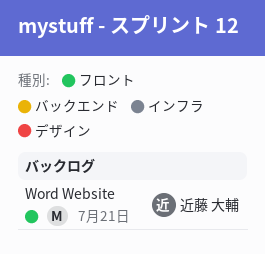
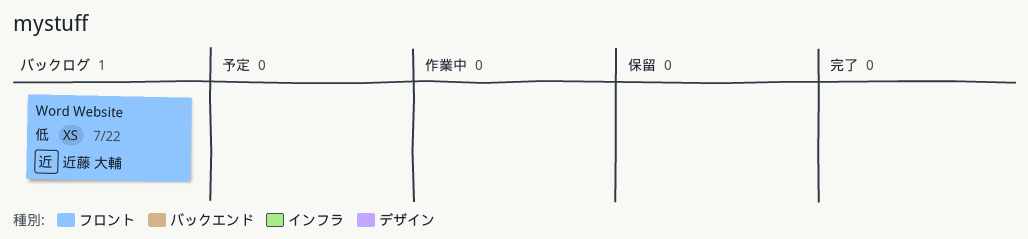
Word Website, estimate: M -> XS
Word Website, due: Jul 21 -> Jul 22

